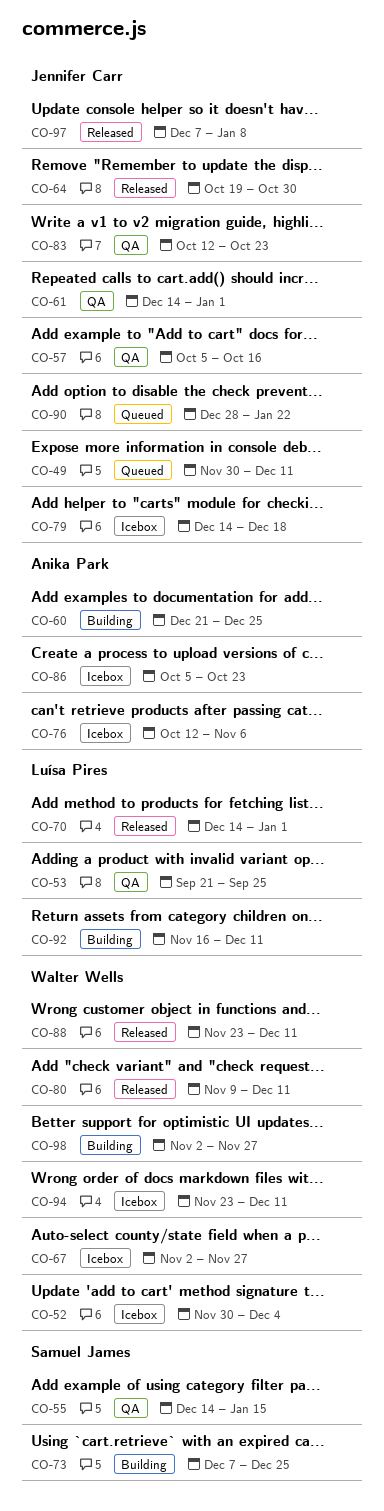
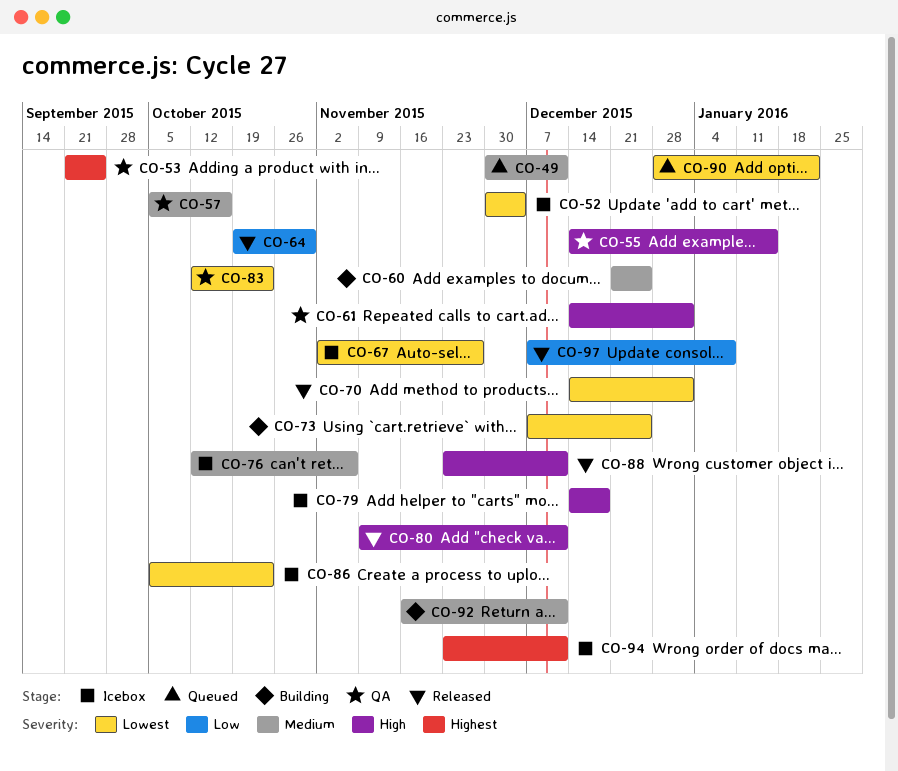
CO-98: present -> none

